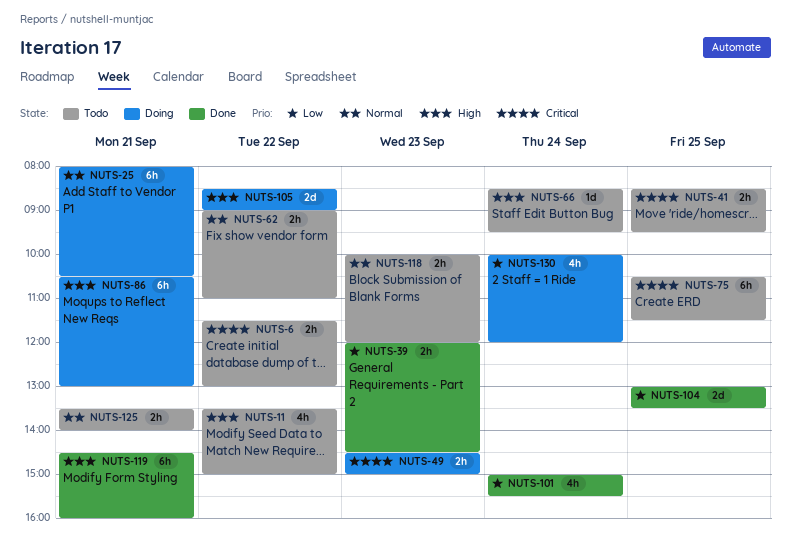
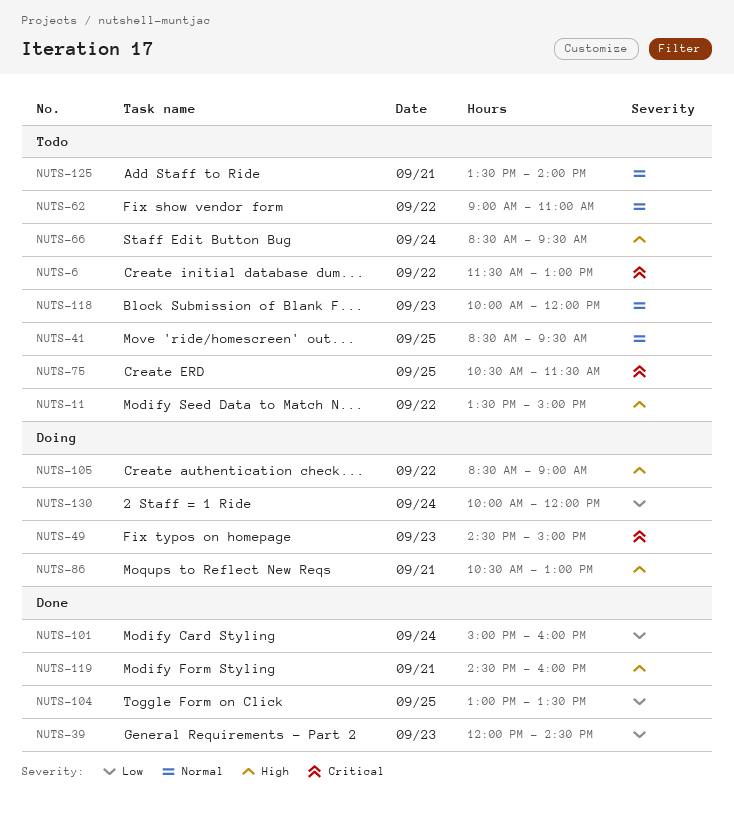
NUTS-25: present -> none
NUTS-41, priority: Critical -> Normal
NUTS-101, ends: 15:30 -> 16:00

